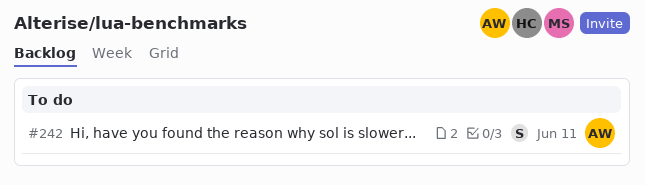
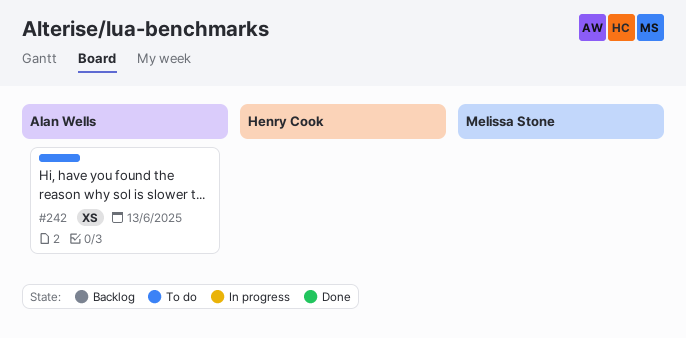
#242, estimate: S -> XS
#242, due: Jun 11 -> Jun 13

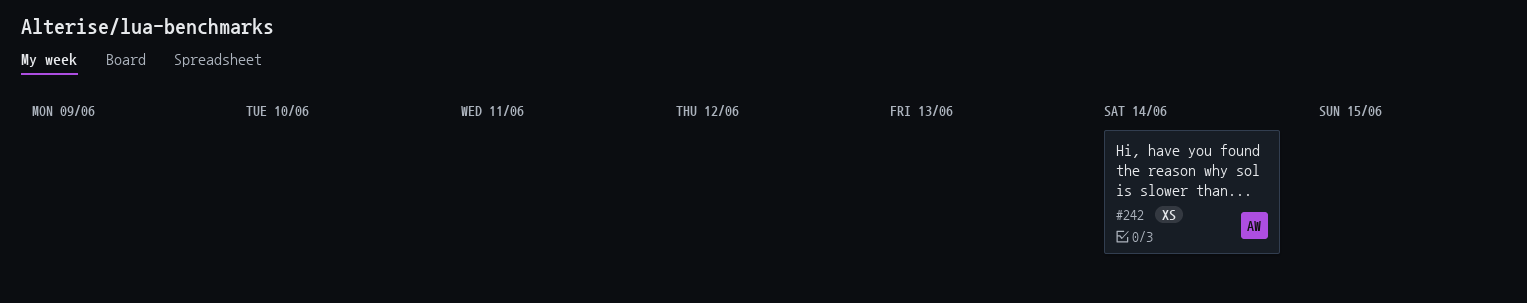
#242, due: Jun 13 -> Jun 14

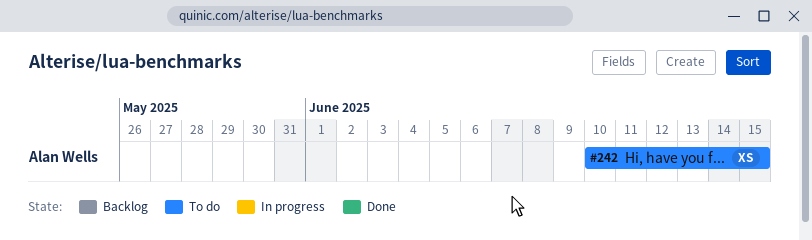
#242, due: Jun 14 -> Jun 15

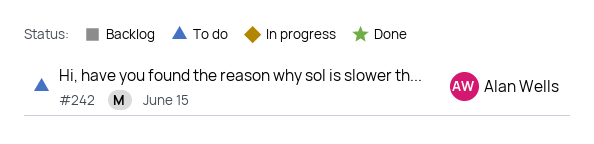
#242, estimate: XS -> M

